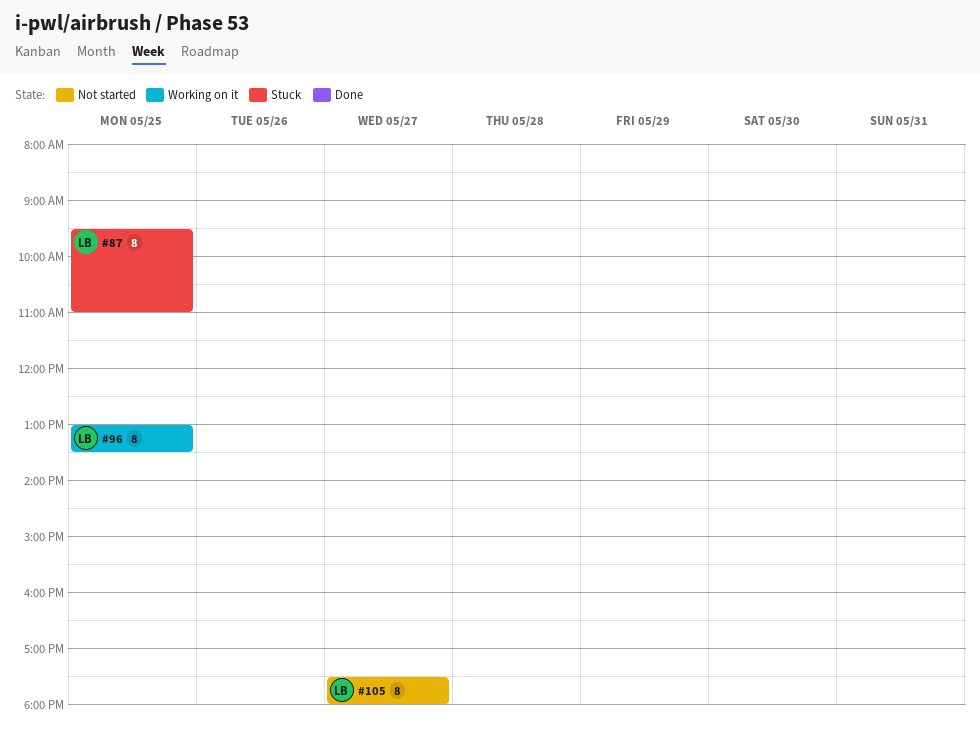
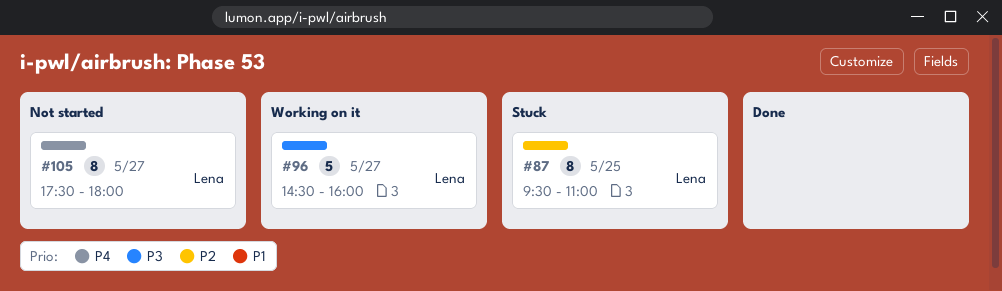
#96, estimate: 8 -> 5
#96, day: May 25 -> May 27
#96, begins: 13:00 -> 14:30
#96, ends: 13:30 -> 16:00

